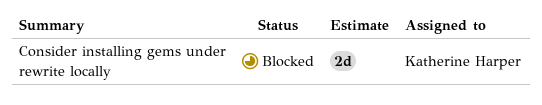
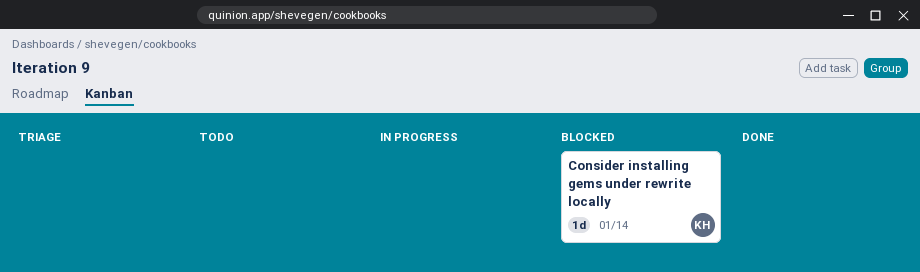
Consider installing gems under rewrite locally, estimate: 2d -> 1d

